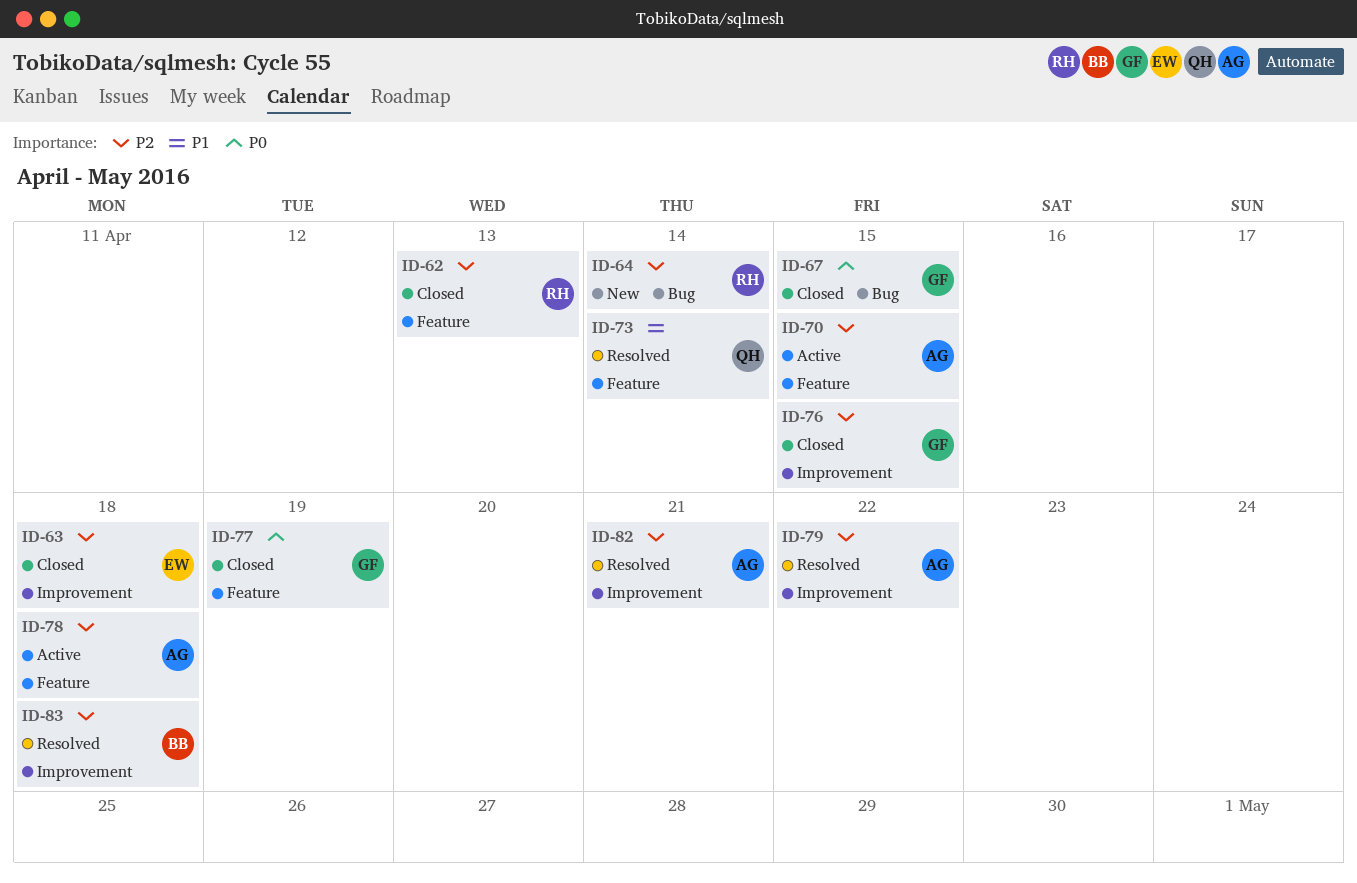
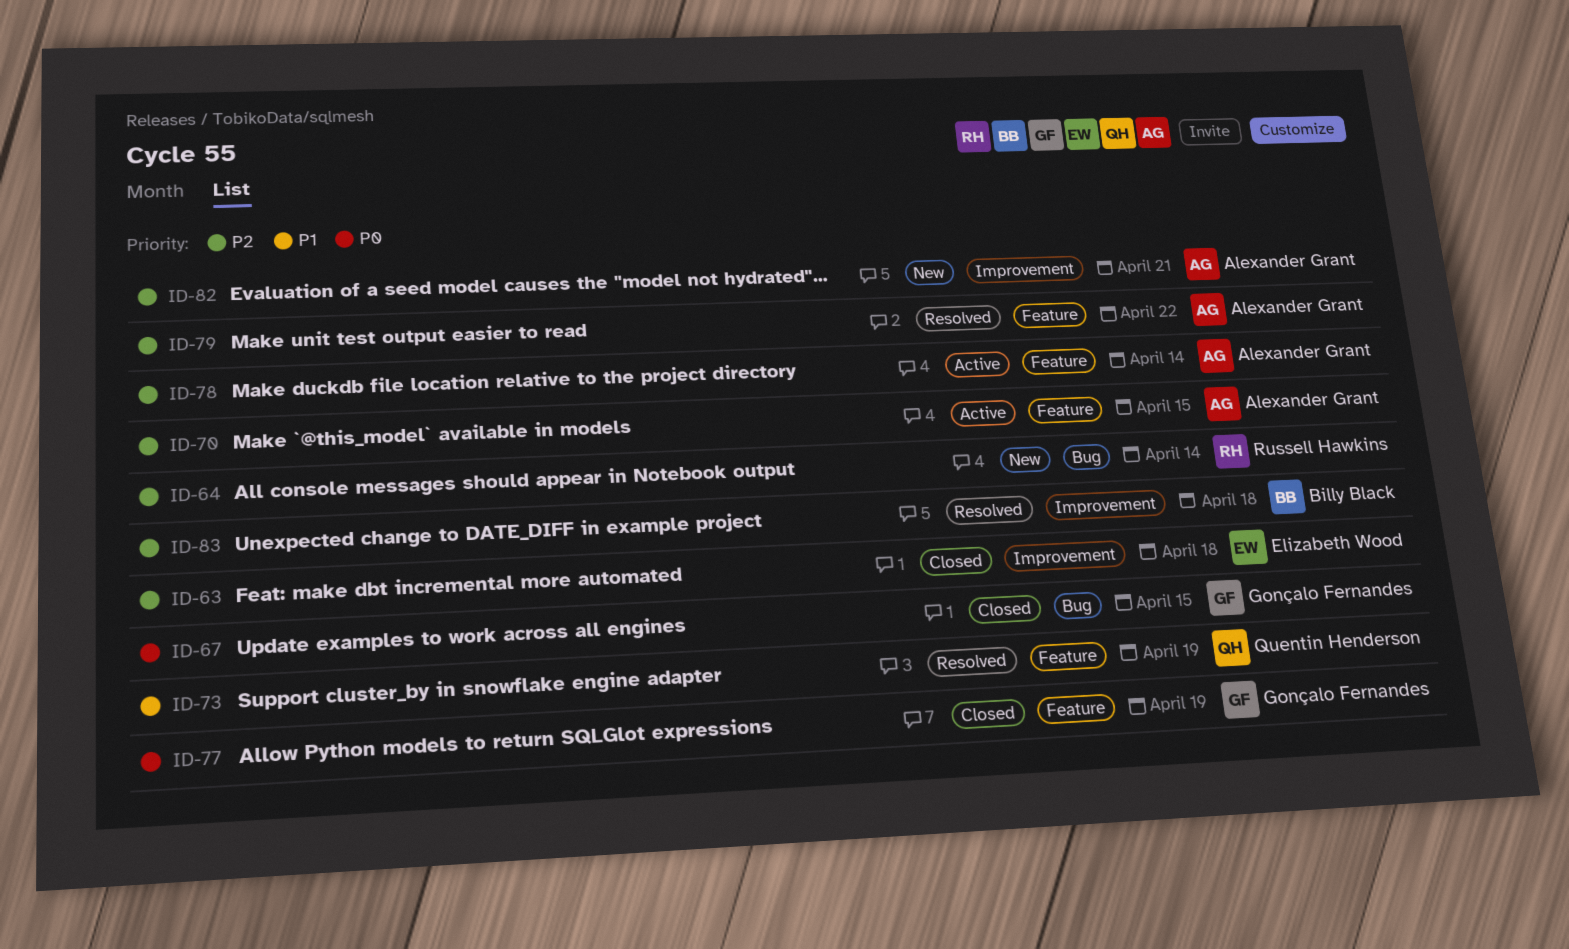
ID-62: present -> none
ID-73, due: Apr 14 -> Apr 19
ID-76: present -> none
ID-78, due: Apr 18 -> Apr 14
ID-79, label: Improvement -> Feature
ID-82, status: Resolved -> New

